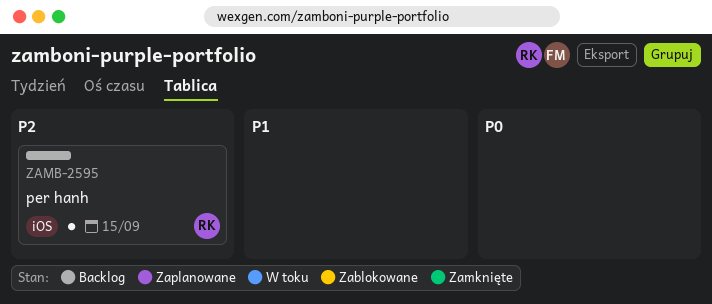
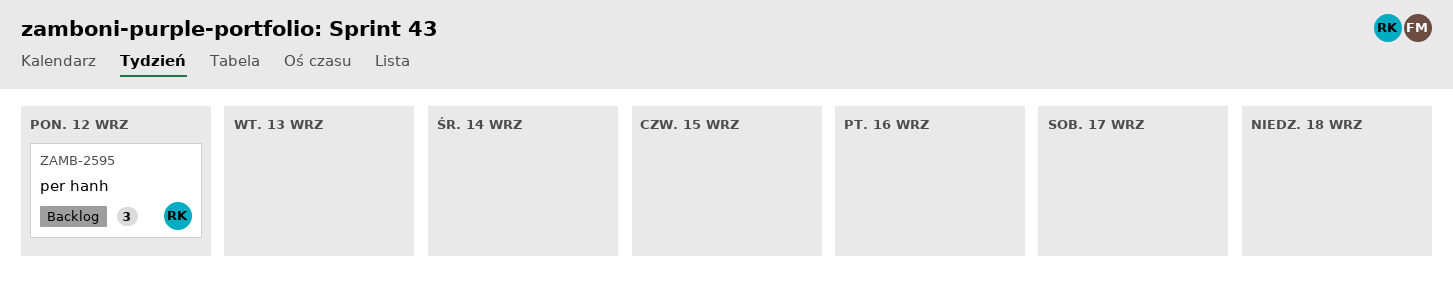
ZAMB-2595, estimate: 1 -> 3
ZAMB-2595, due: Sep 15 -> Sep 12

